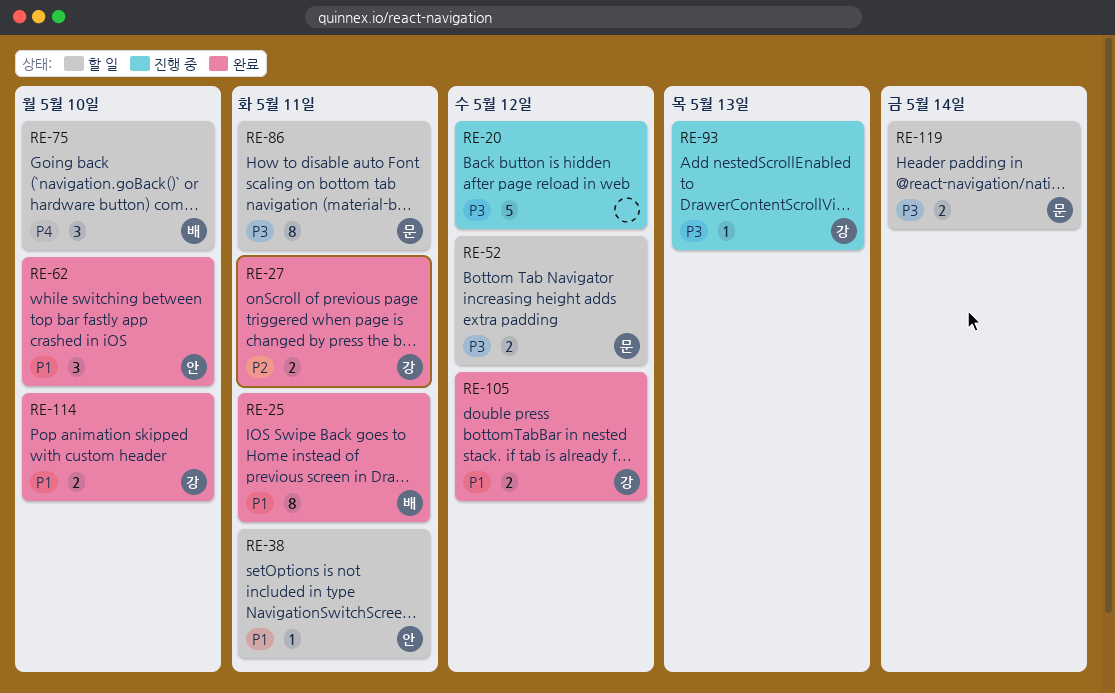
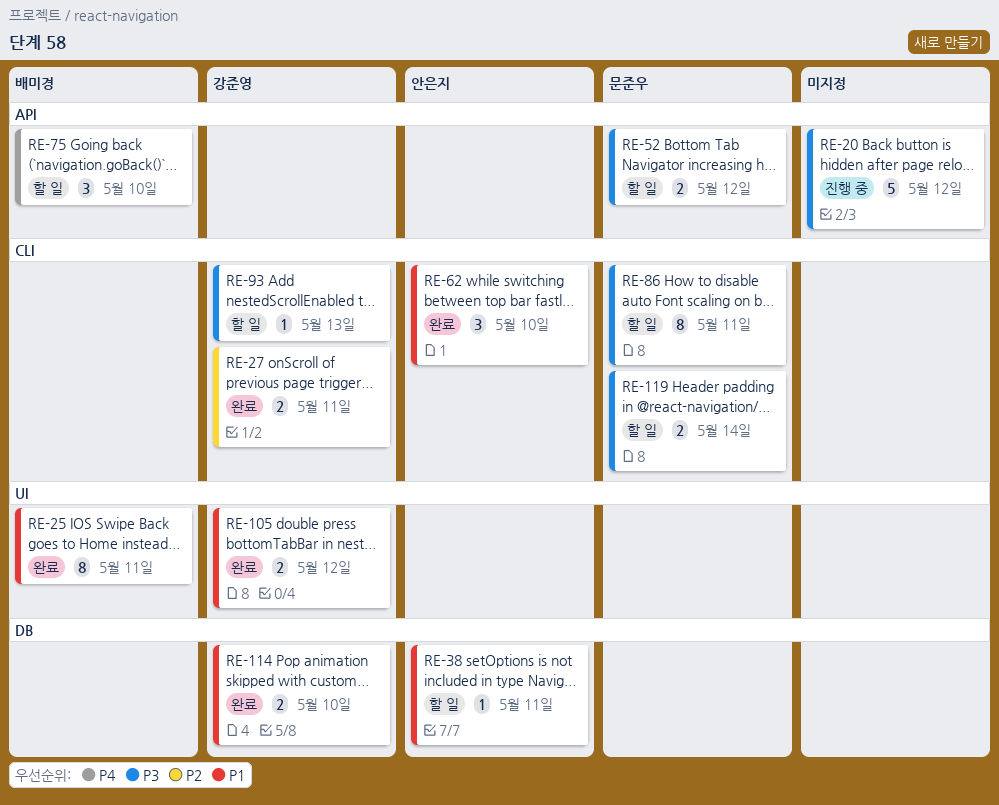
RE-93, status: 진행 중 -> 할 일

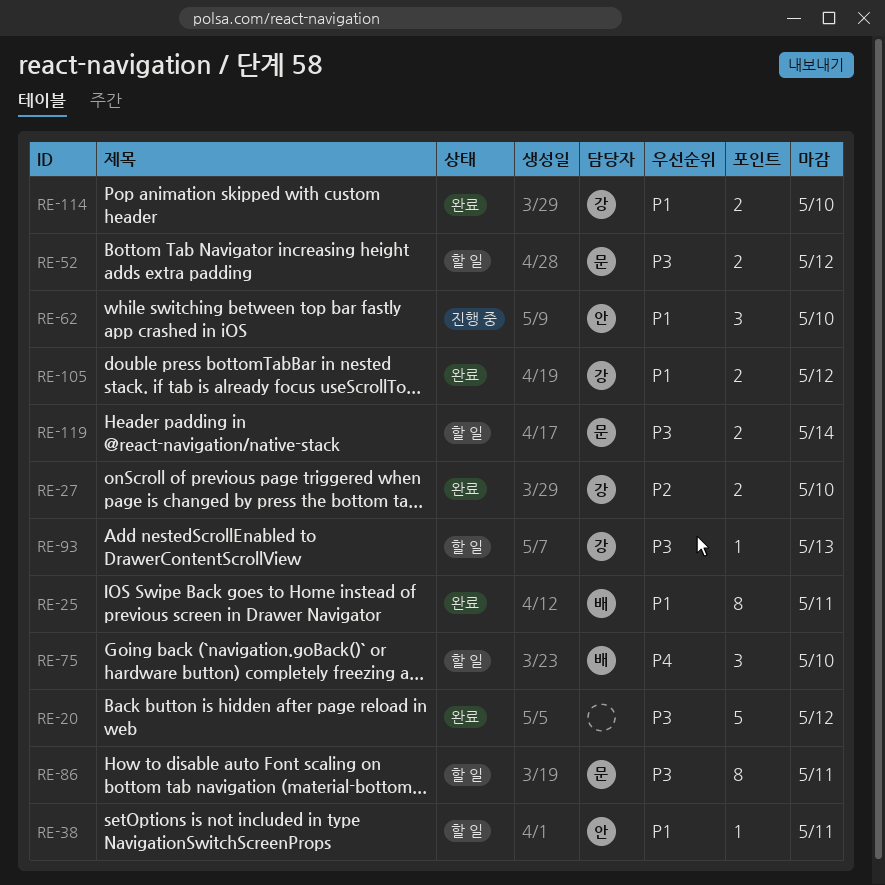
RE-20, status: 진행 중 -> 완료
RE-27, due: May 11 -> May 10
RE-62, status: 완료 -> 진행 중

